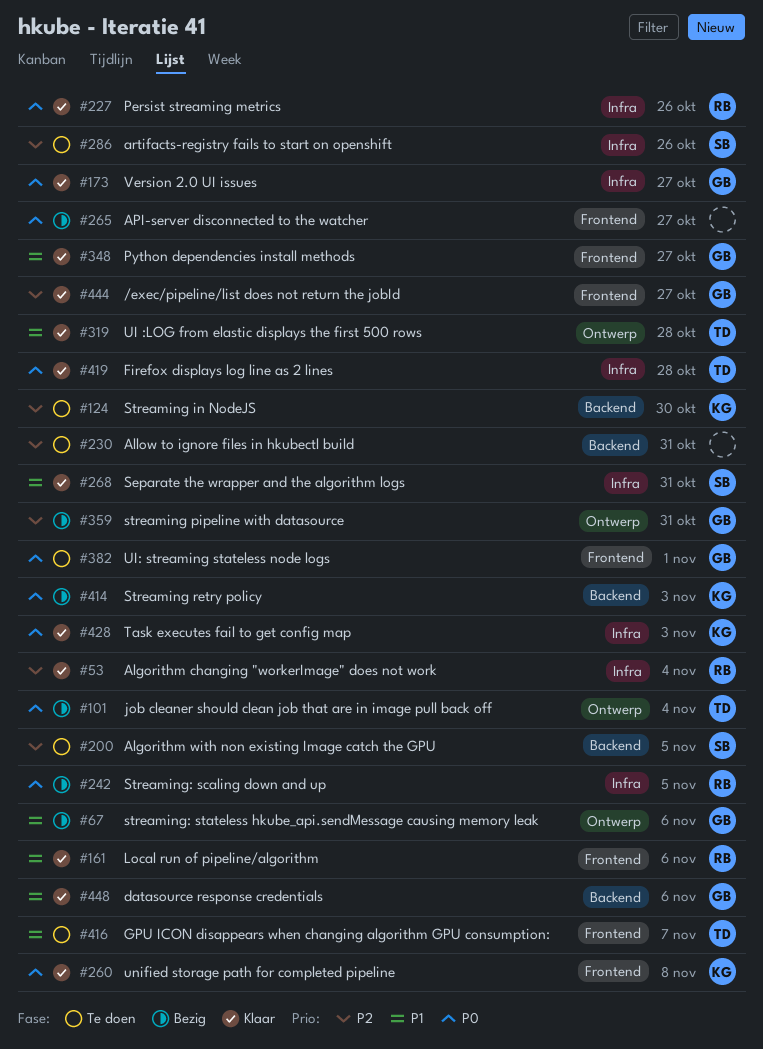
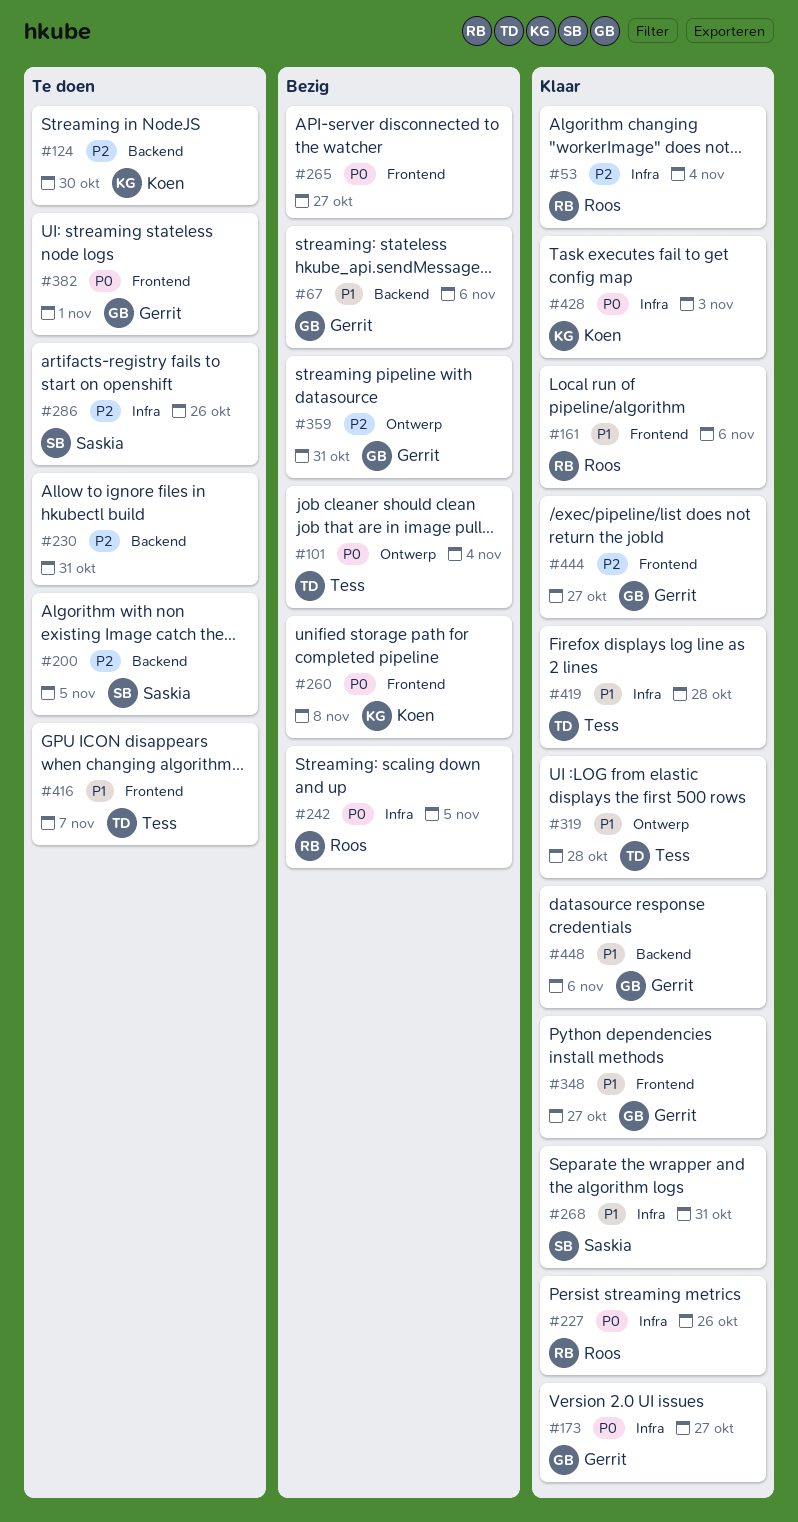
#67, label: Ontwerp -> Backend
#260, status: Klaar -> Bezig
#414: present -> none
#419, priority: P0 -> P1

